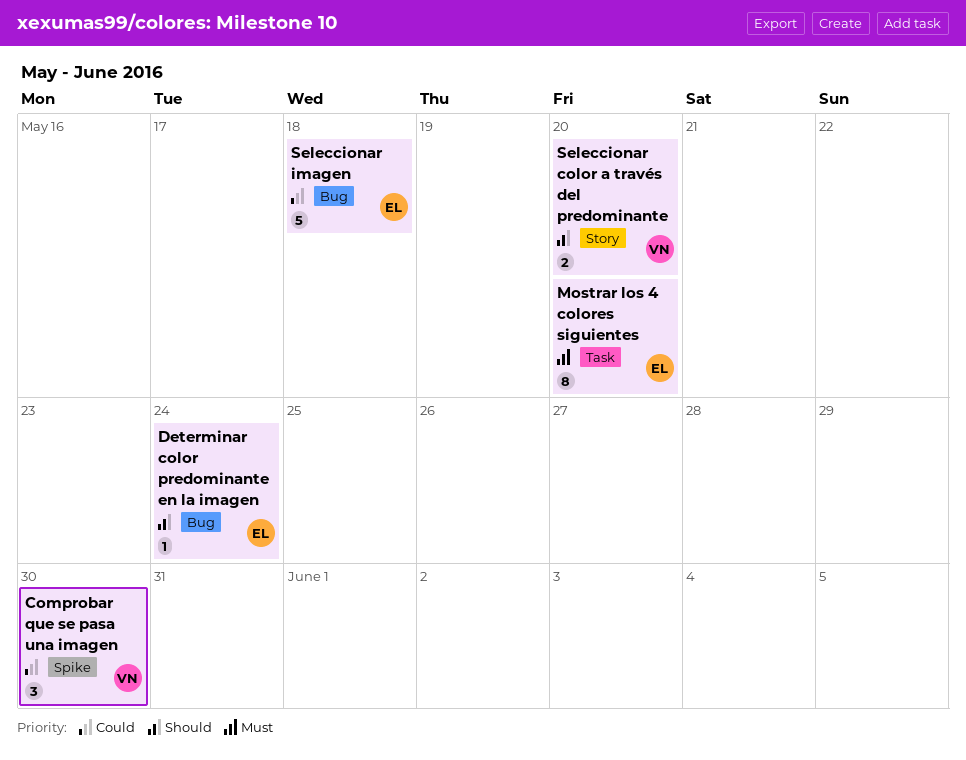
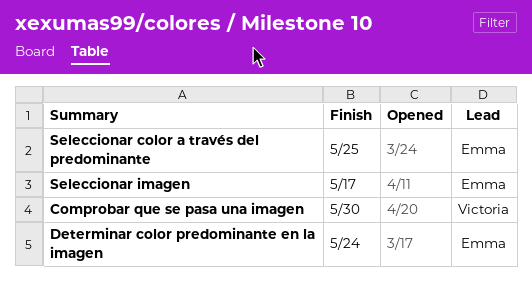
Mostrar los 4 colores siguientes: present -> none
Seleccionar color a través del predominante, owner: Victoria -> Emma
Seleccionar color a través del predominante, due: May 20 -> May 25
Seleccionar imagen, due: May 18 -> May 17

